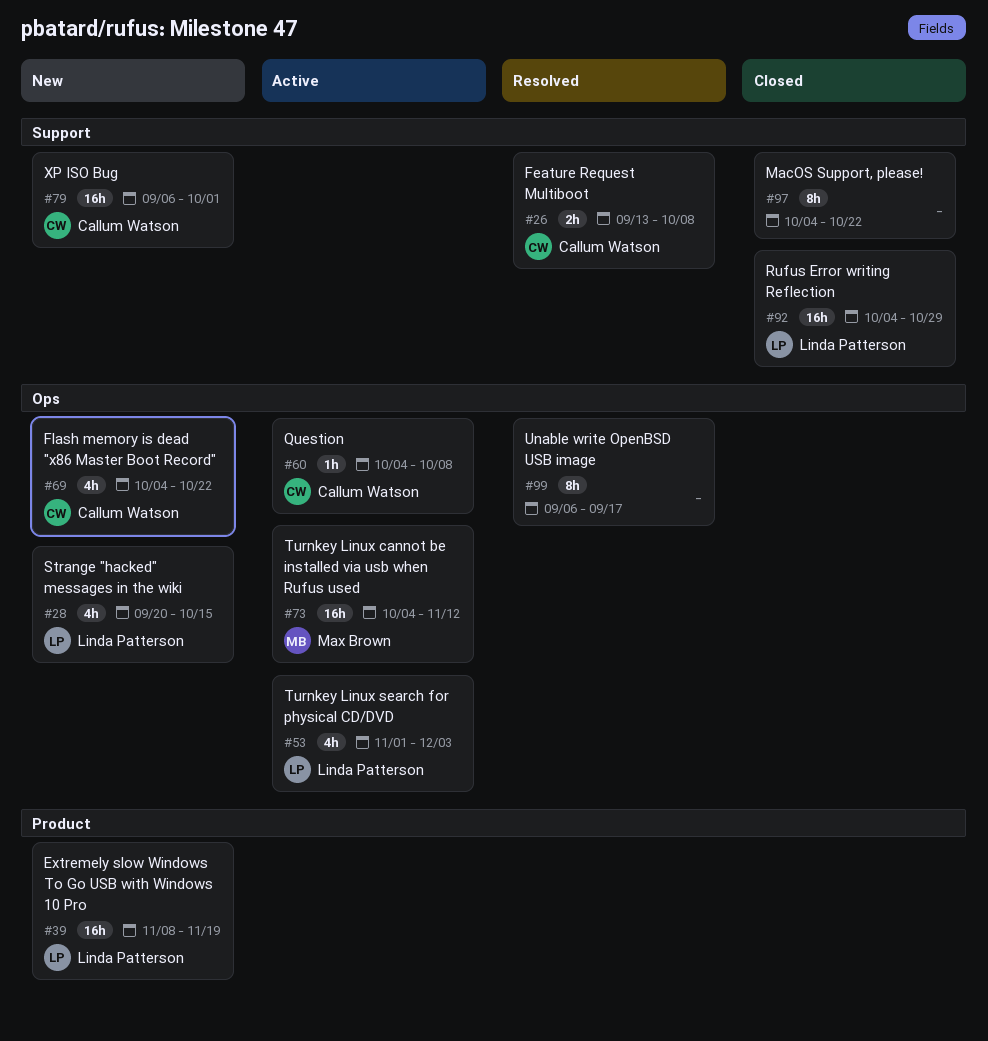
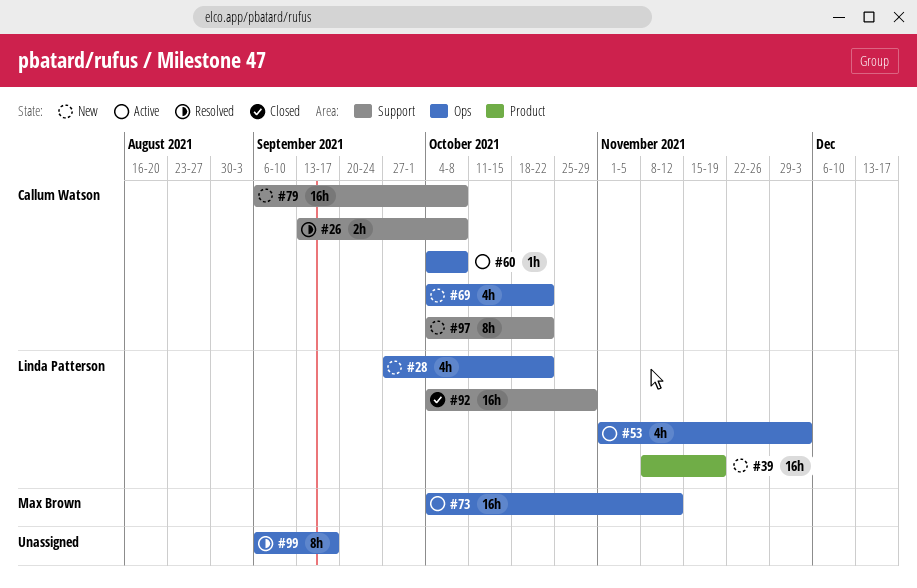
#28, start: Sep 20 -> Sep 27
#28, due: Oct 15 -> Oct 22
#79, due: Oct 1 -> Oct 8
#97, status: Closed -> New
#97, owner: none -> Callum Watson

